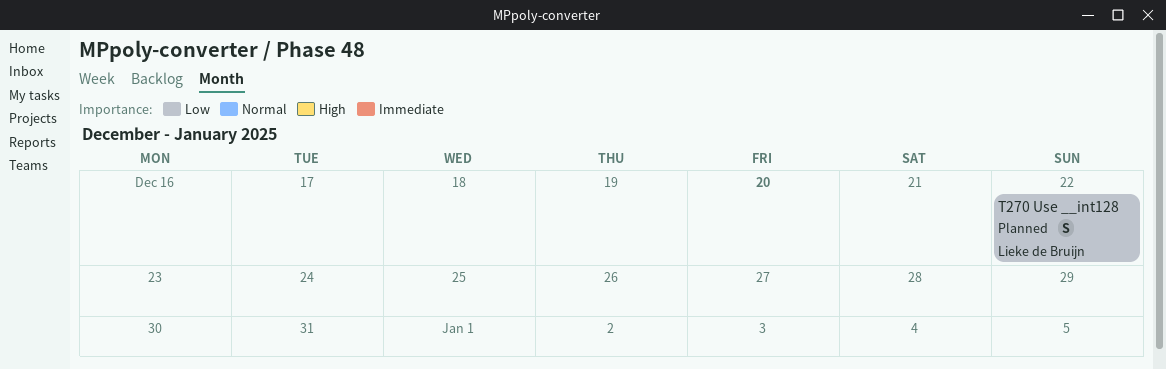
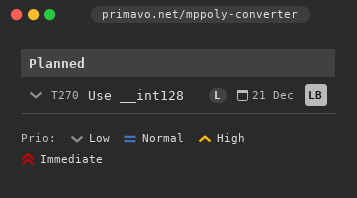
T270, estimate: S -> L
T270, due: Dec 22 -> Dec 21

